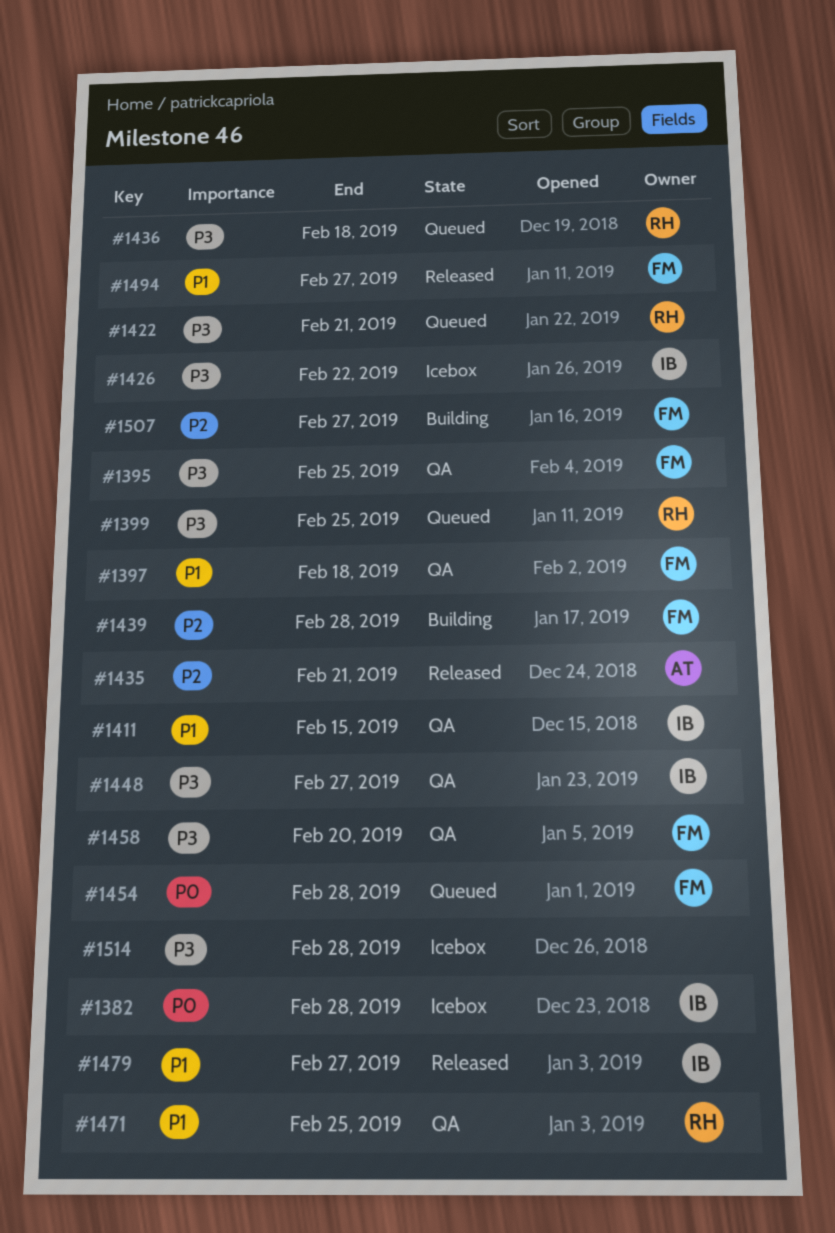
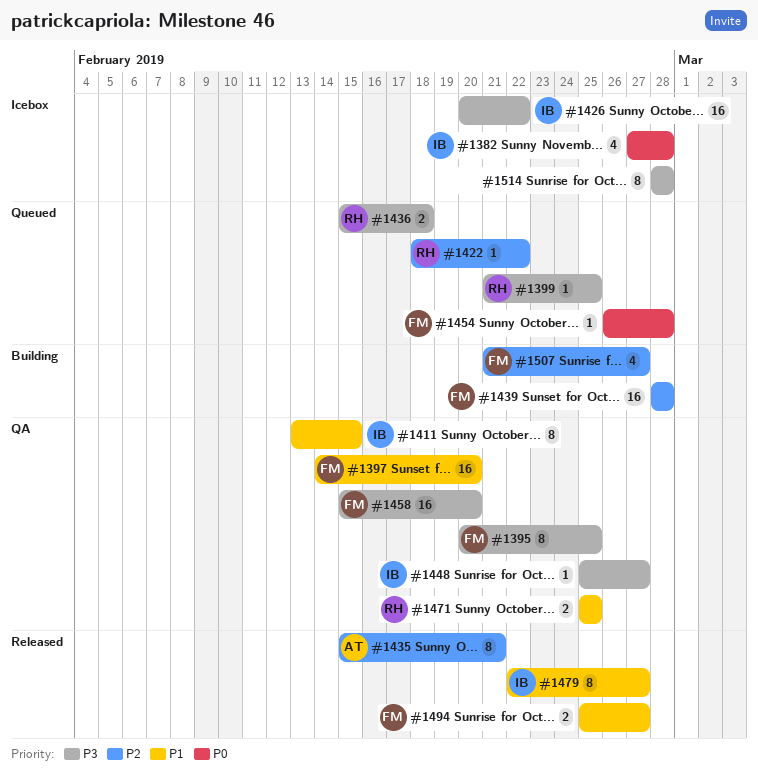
#1397, due: Feb 18 -> Feb 20
#1422, priority: P3 -> P2
#1422, due: Feb 21 -> Feb 22

